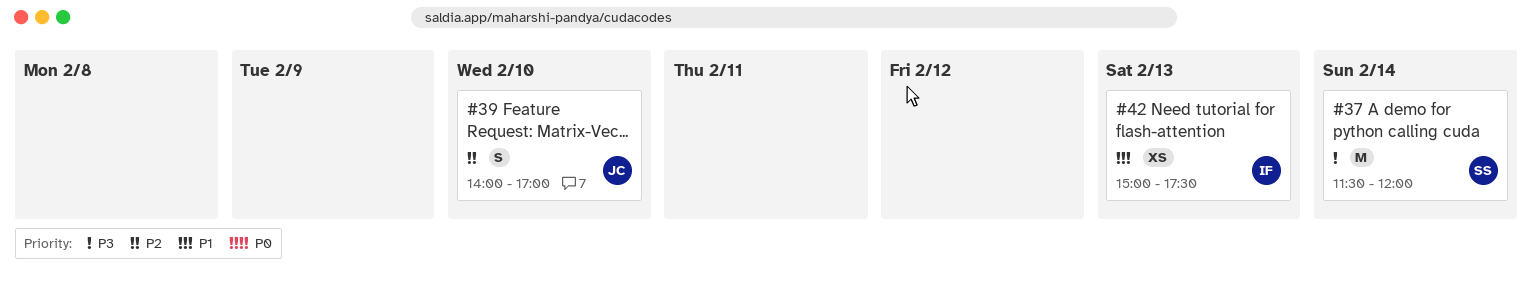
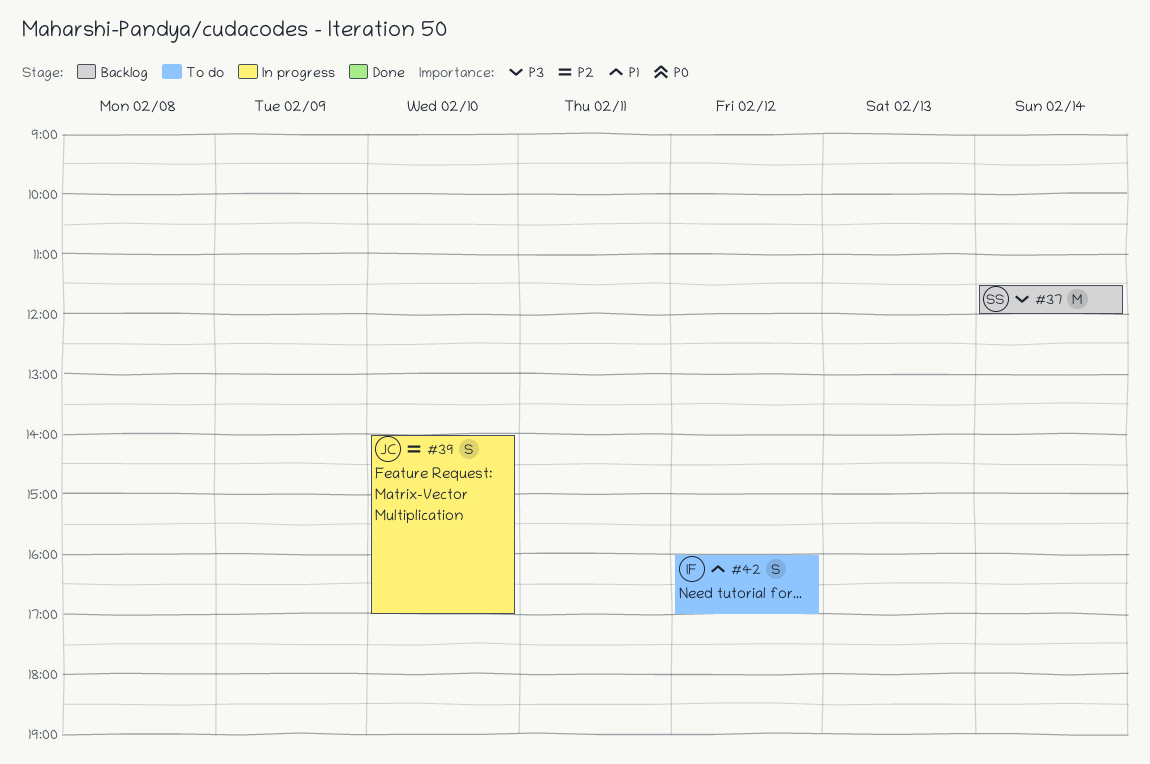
#42, estimate: XS -> S
#42, day: Feb 13 -> Feb 12
#42, begins: 15:00 -> 16:00
#42, ends: 17:30 -> 17:00

